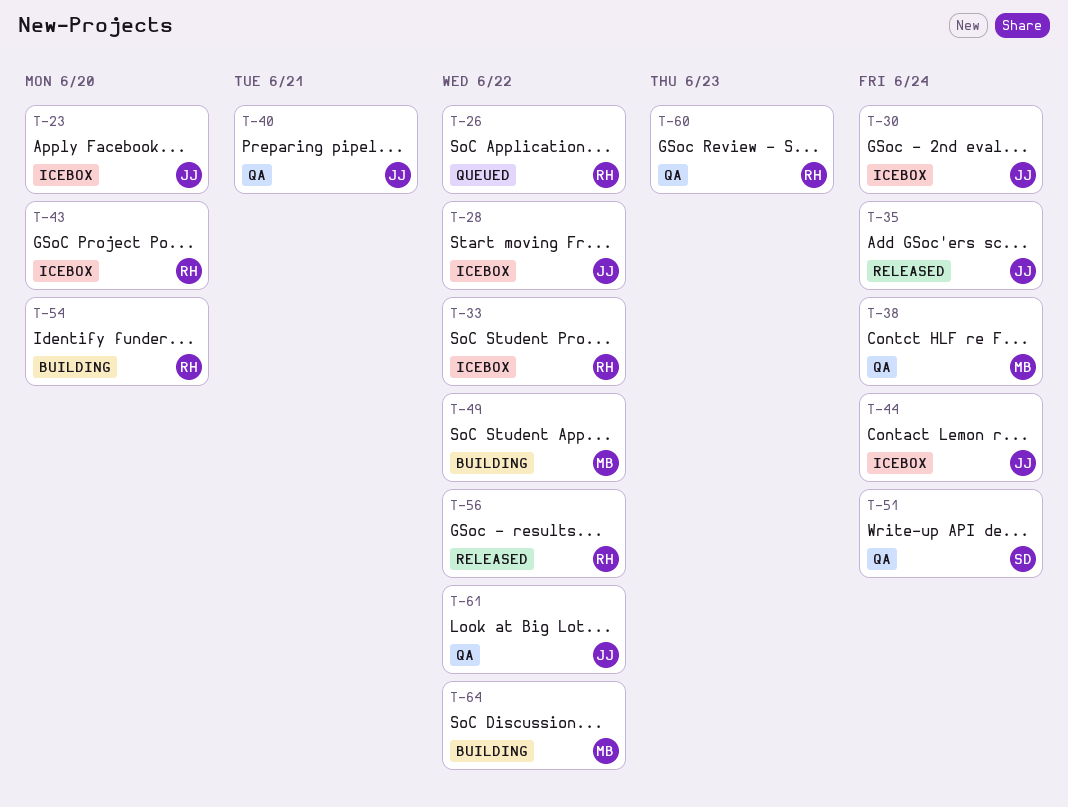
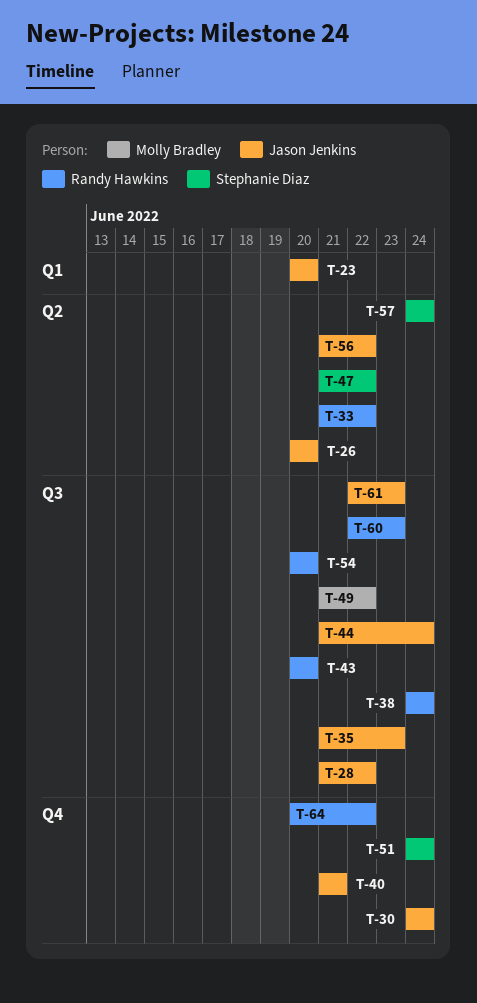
T-26, owner: Randy Hawkins -> Jason Jenkins
T-26, due: Jun 22 -> Jun 20
T-35, due: Jun 24 -> Jun 23
T-38, owner: Molly Bradley -> Randy Hawkins
T-47: none -> present
T-56, owner: Randy Hawkins -> Jason Jenkins
T-57: none -> present
T-61, due: Jun 22 -> Jun 23
T-64, owner: Molly Bradley -> Randy Hawkins

